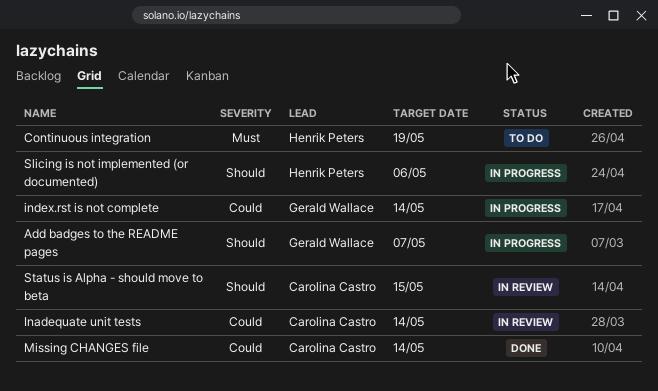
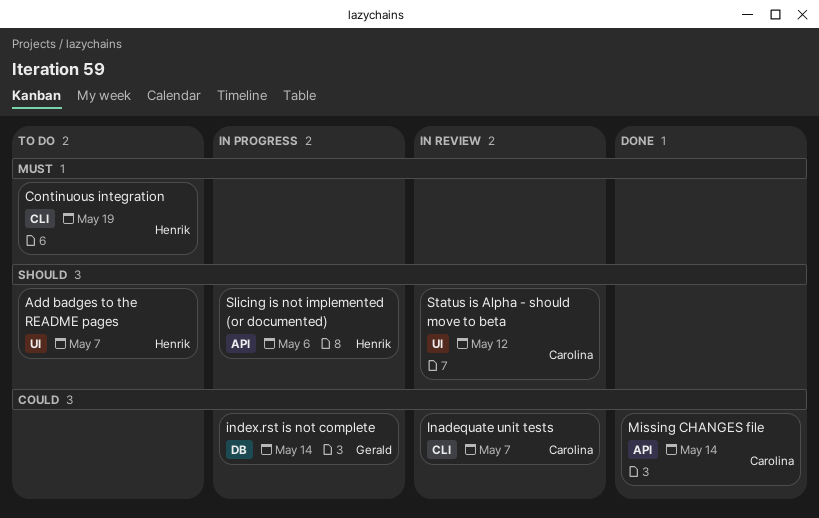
Add badges to the README pages, status: In progress -> To do
Add badges to the README pages, owner: Gerald Wallace -> Henrik Peters
Inadequate unit tests, due: May 14 -> May 7
Status is Alpha - should move to beta, due: May 15 -> May 12

